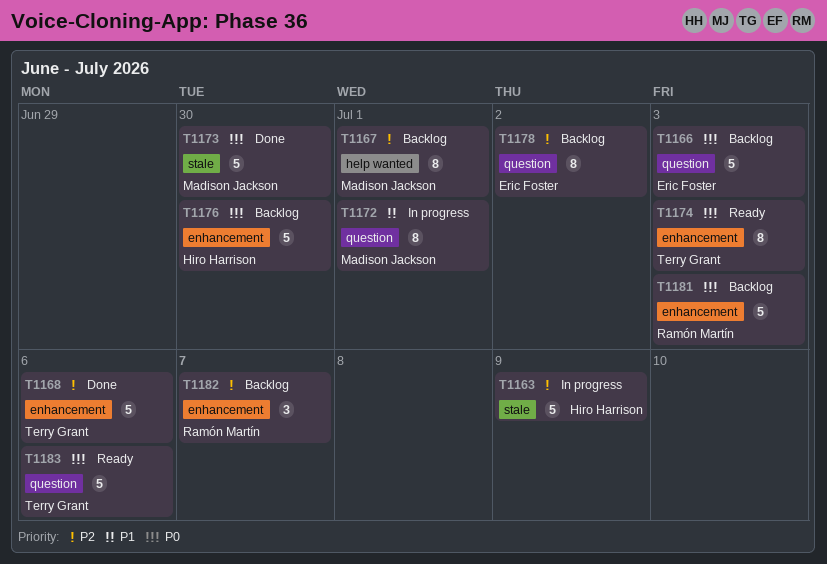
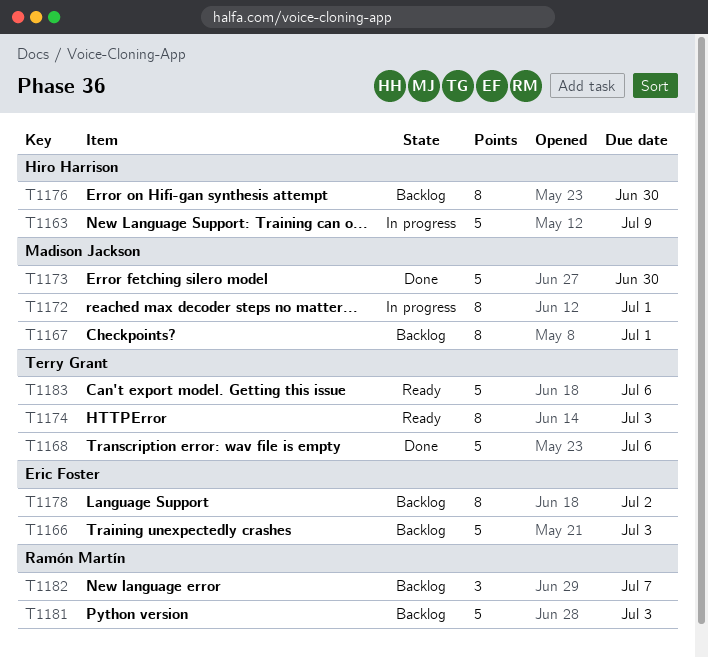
T1176, estimate: 5 -> 8

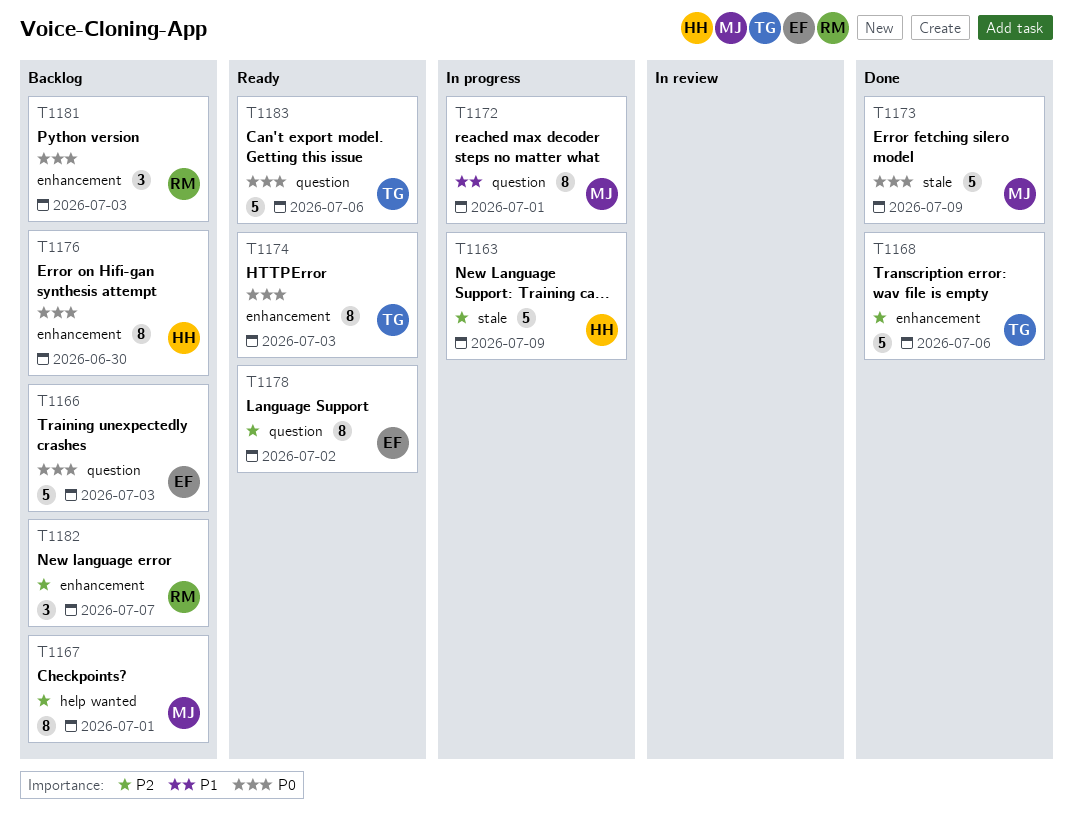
T1173, due: Jun 30 -> Jul 9
T1178, status: Backlog -> Ready
T1181, estimate: 5 -> 3

